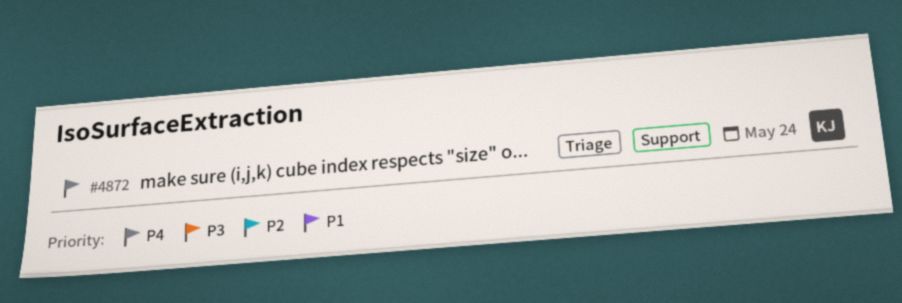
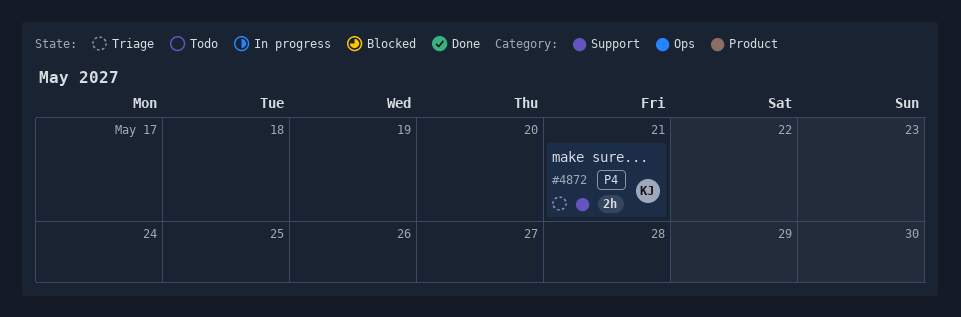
#4872, due: May 24 -> May 21

